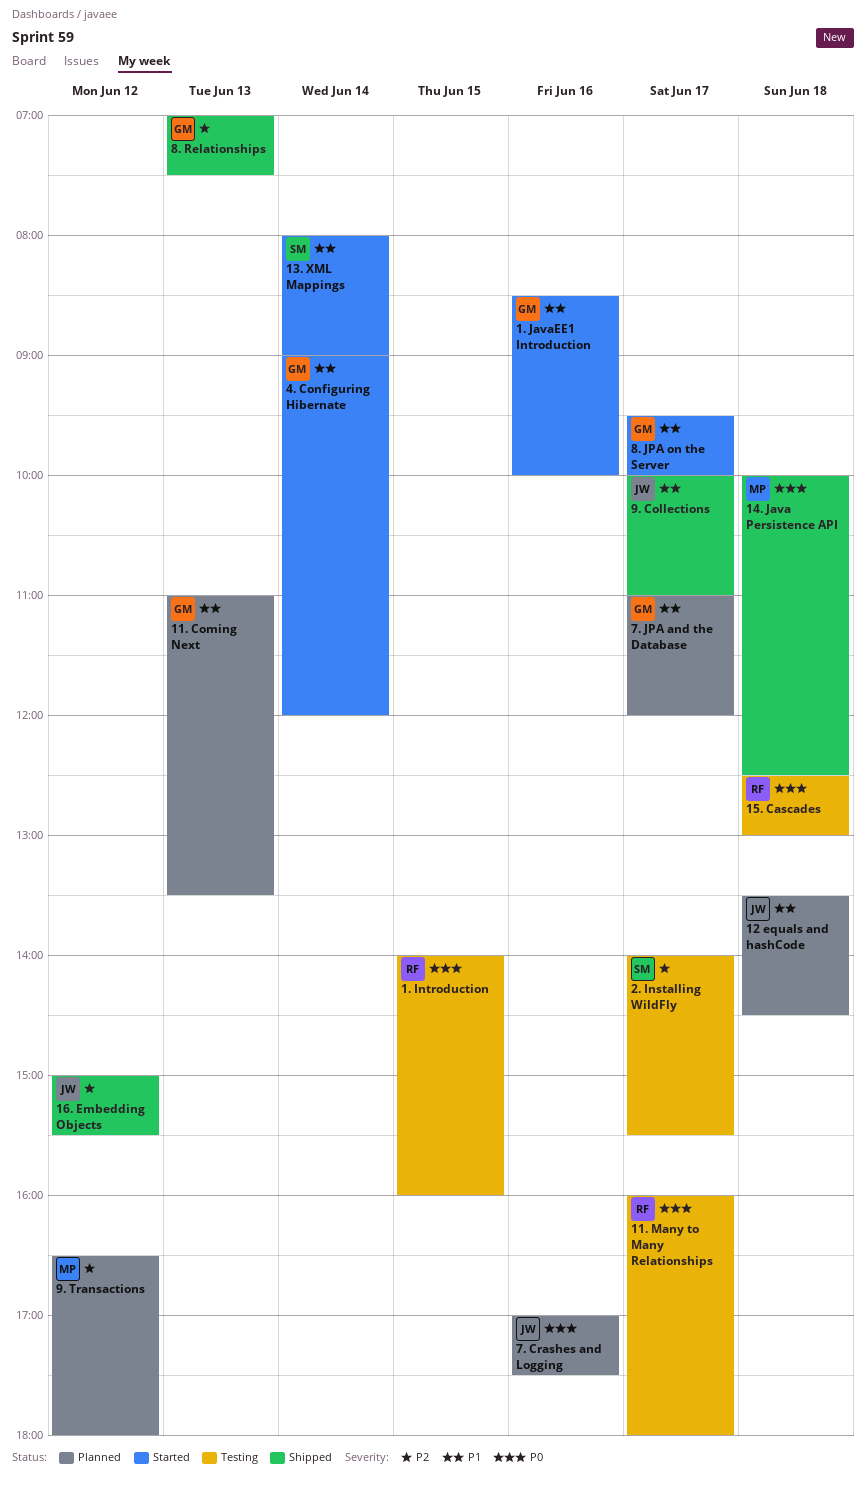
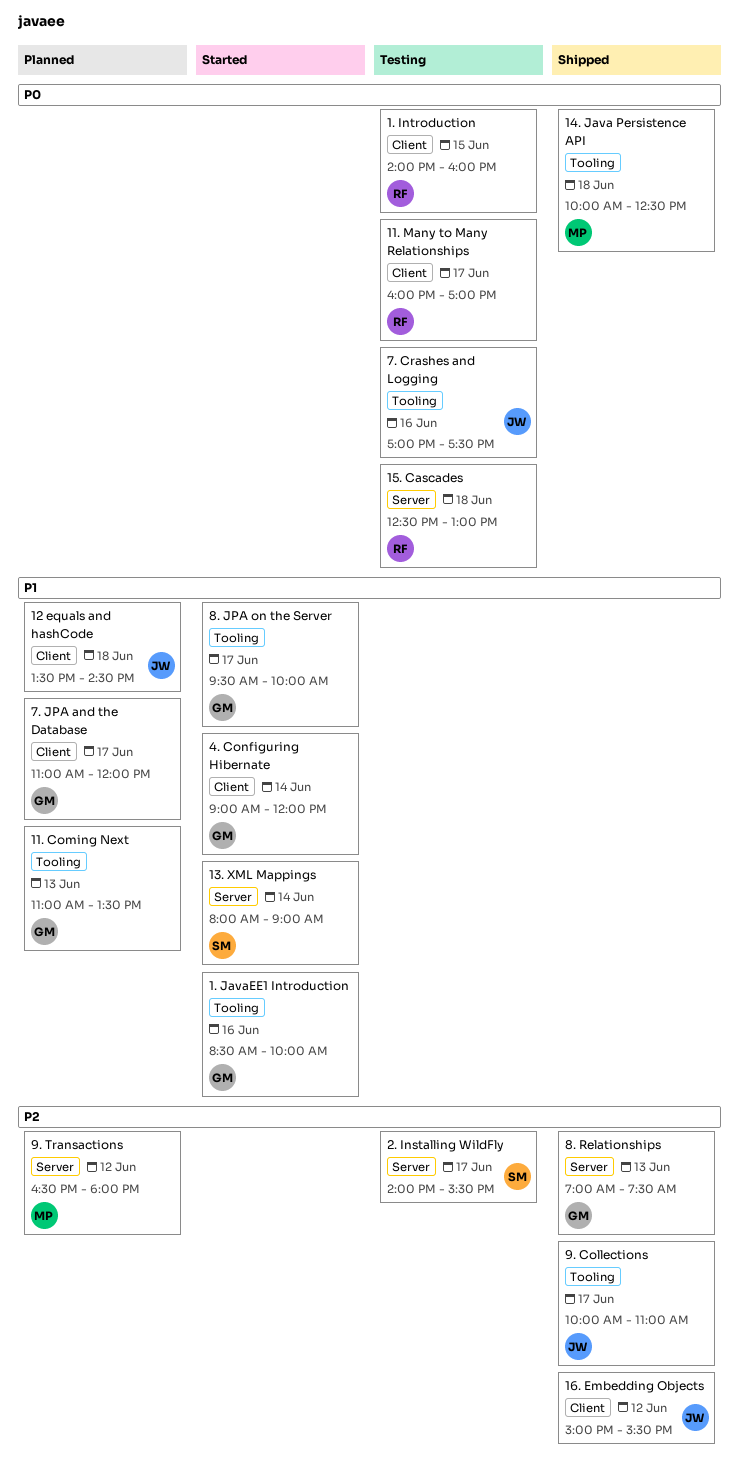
11. Many to Many Relationships, ends: 18:00 -> 17:00
7. Crashes and Logging, status: Planned -> Testing
9. Collections, priority: P1 -> P2

